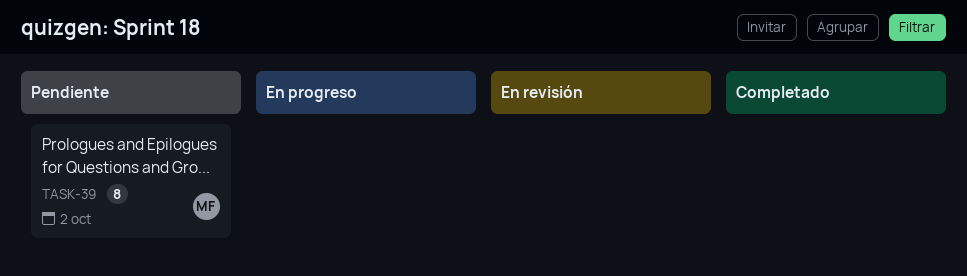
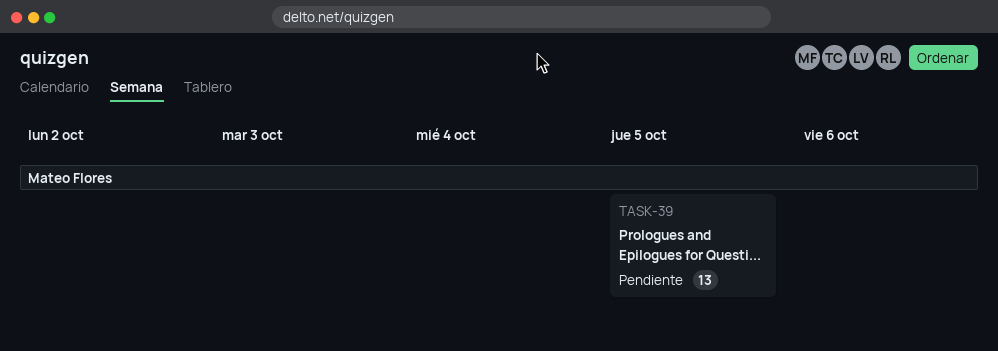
TASK-39, estimate: 8 -> 13
TASK-39, due: Oct 2 -> Oct 5

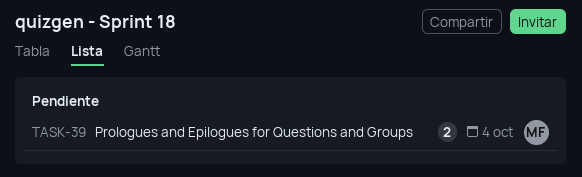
TASK-39, estimate: 13 -> 2
TASK-39, due: Oct 5 -> Oct 4

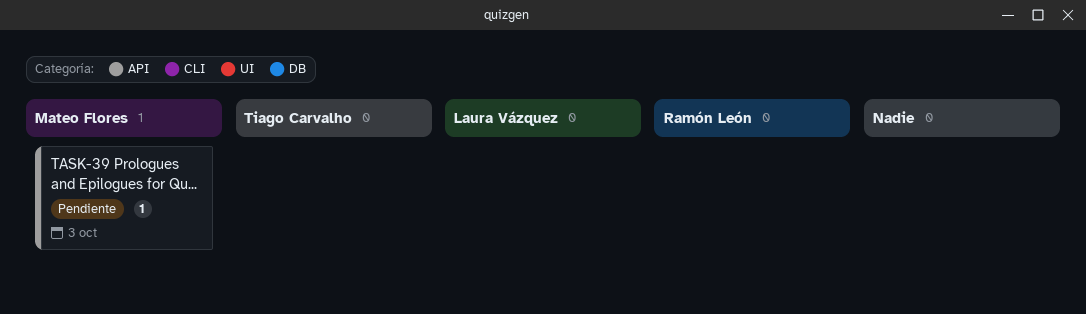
TASK-39, estimate: 2 -> 1
TASK-39, due: Oct 4 -> Oct 3

